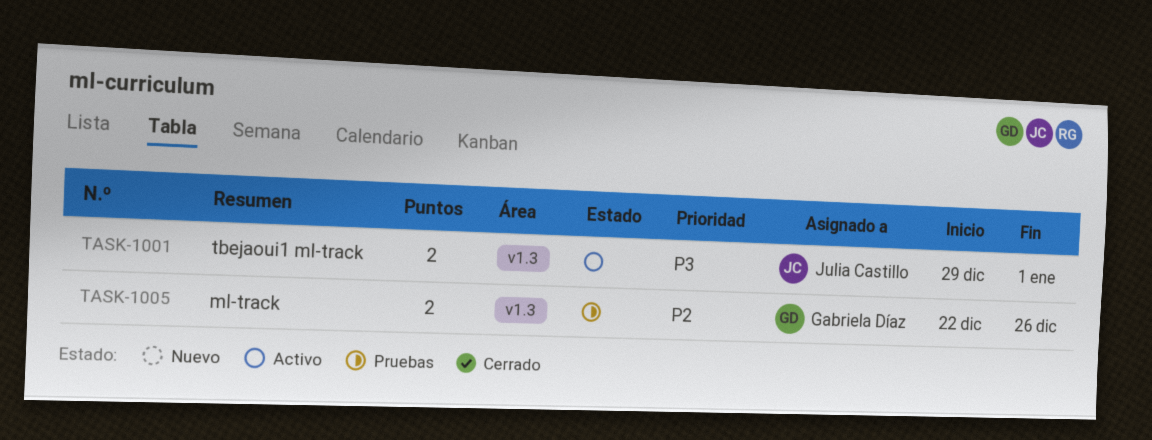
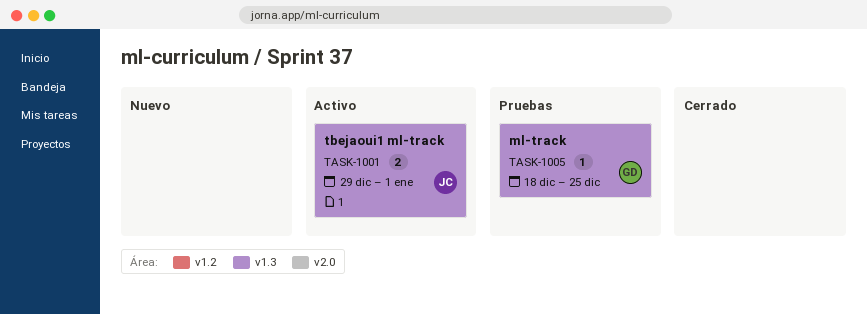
TASK-1005, estimate: 2 -> 1
TASK-1005, start: Dec 22 -> Dec 18
TASK-1005, due: Dec 26 -> Dec 25

